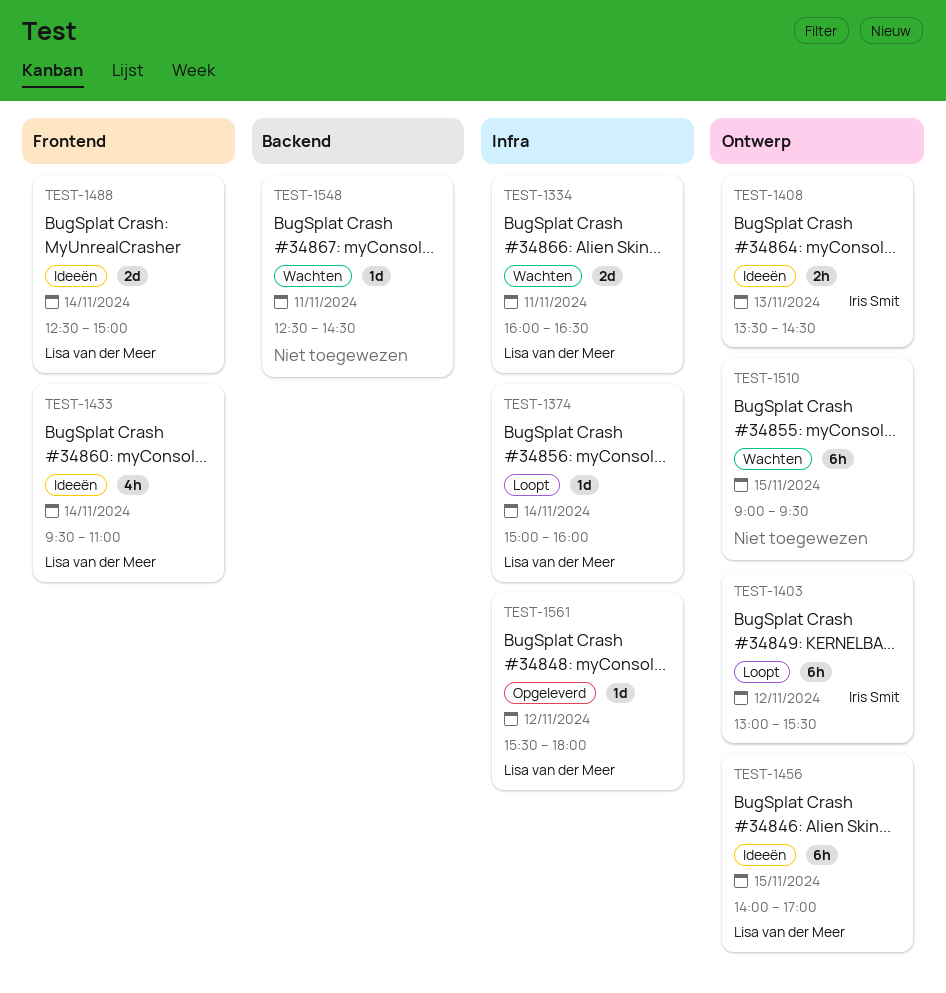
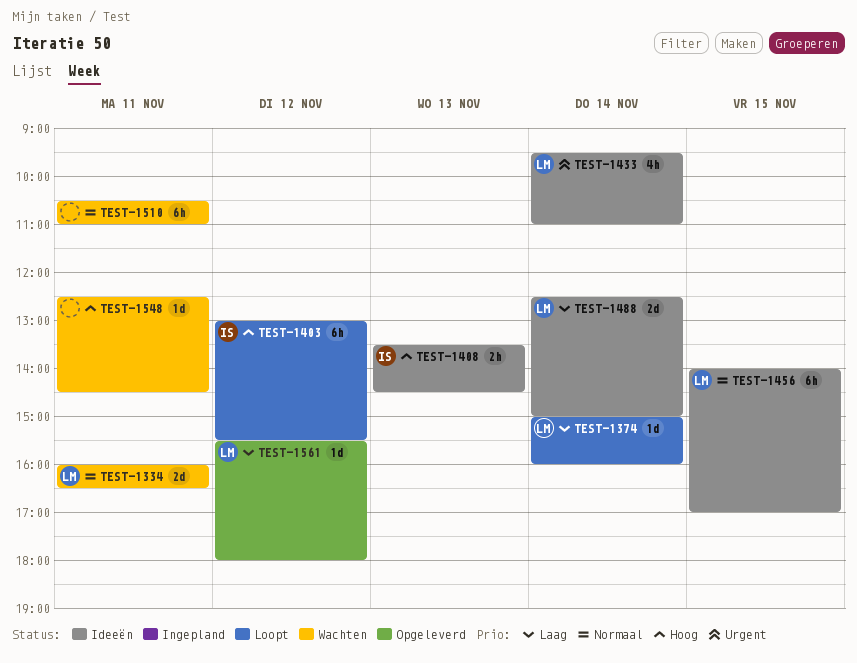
TEST-1510, day: Nov 15 -> Nov 11
TEST-1510, begins: 09:00 -> 10:30
TEST-1510, ends: 09:30 -> 11:00

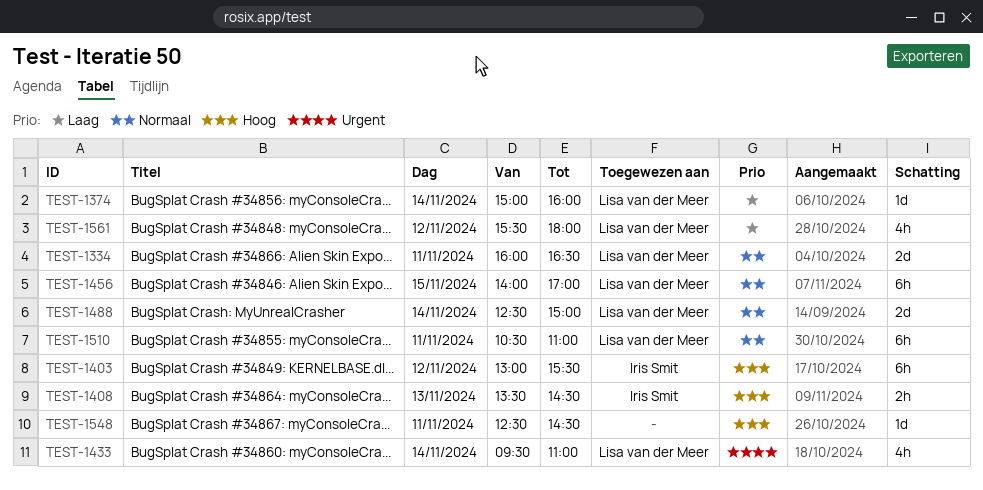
TEST-1488, priority: Laag -> Normaal
TEST-1510, owner: none -> Lisa van der Meer
TEST-1561, estimate: 1d -> 4h

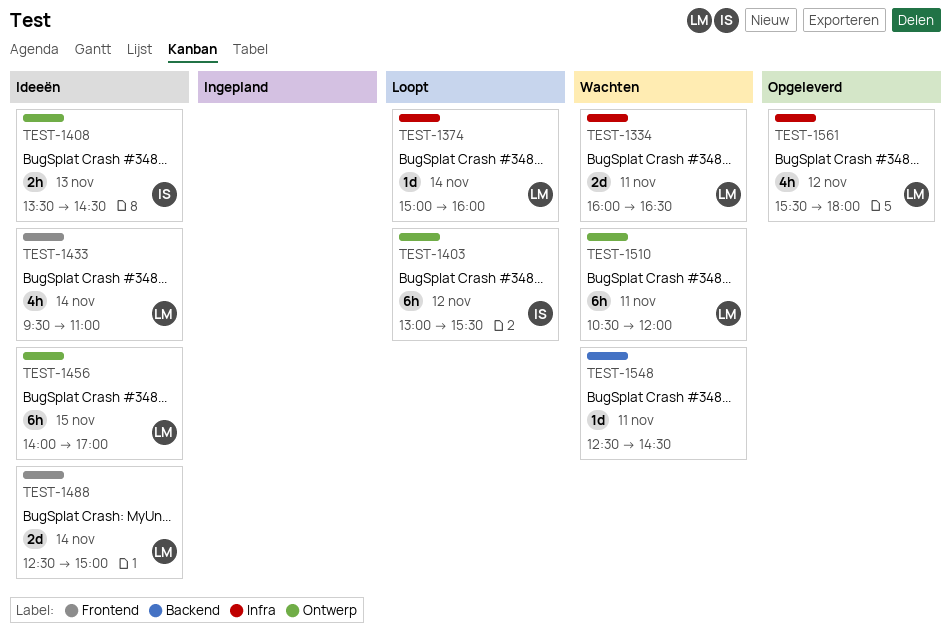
TEST-1510, ends: 11:00 -> 12:00

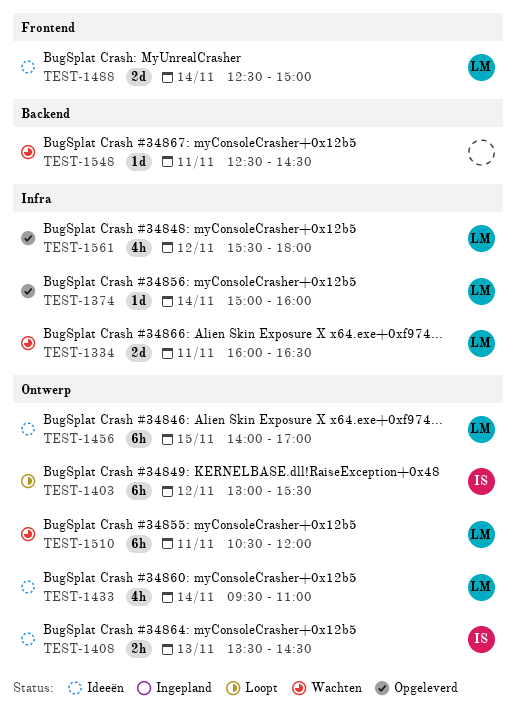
TEST-1374, status: Loopt -> Opgeleverd
TEST-1433, label: Frontend -> Ontwerp

